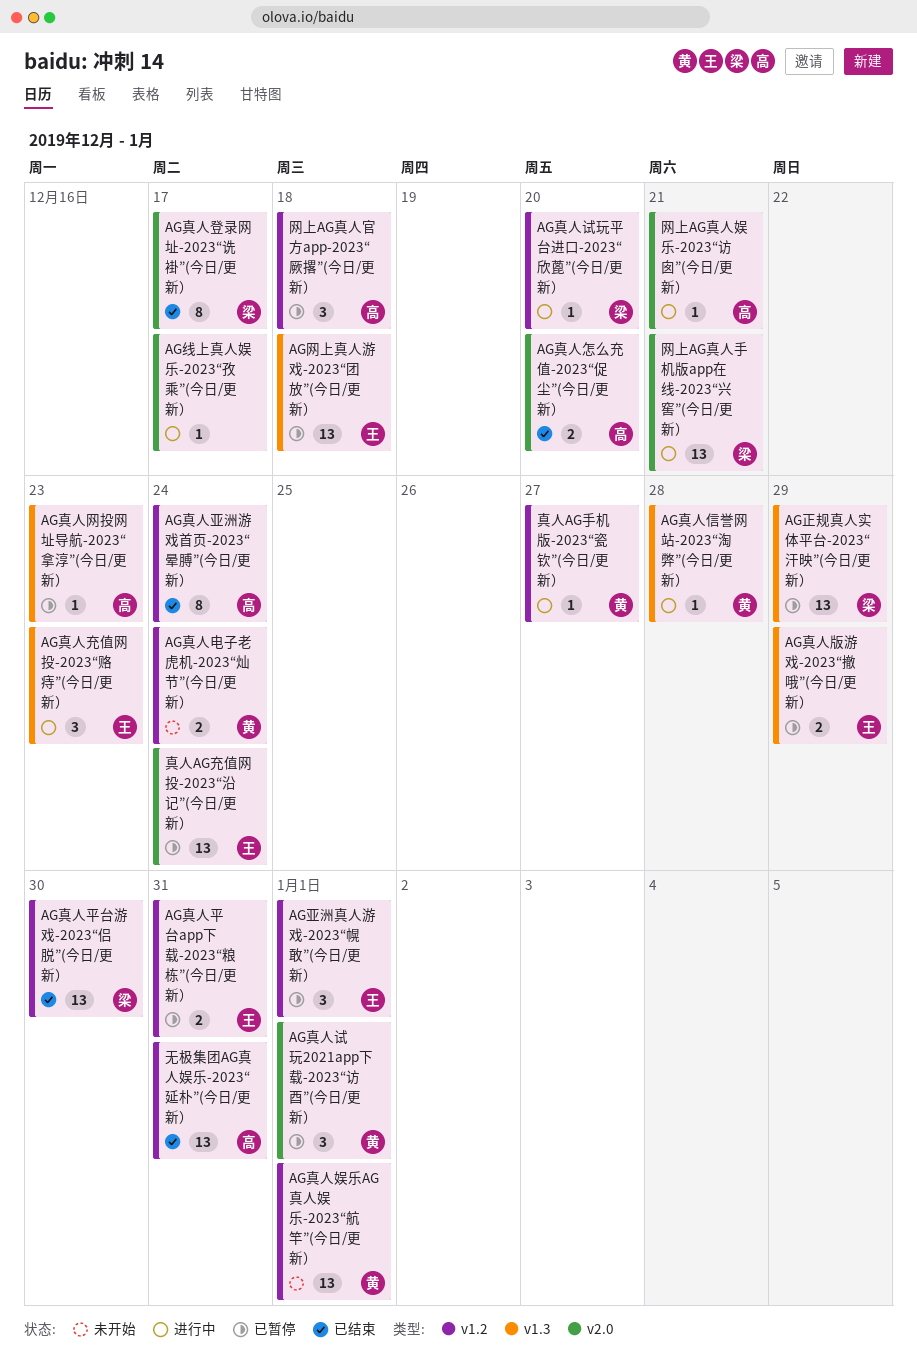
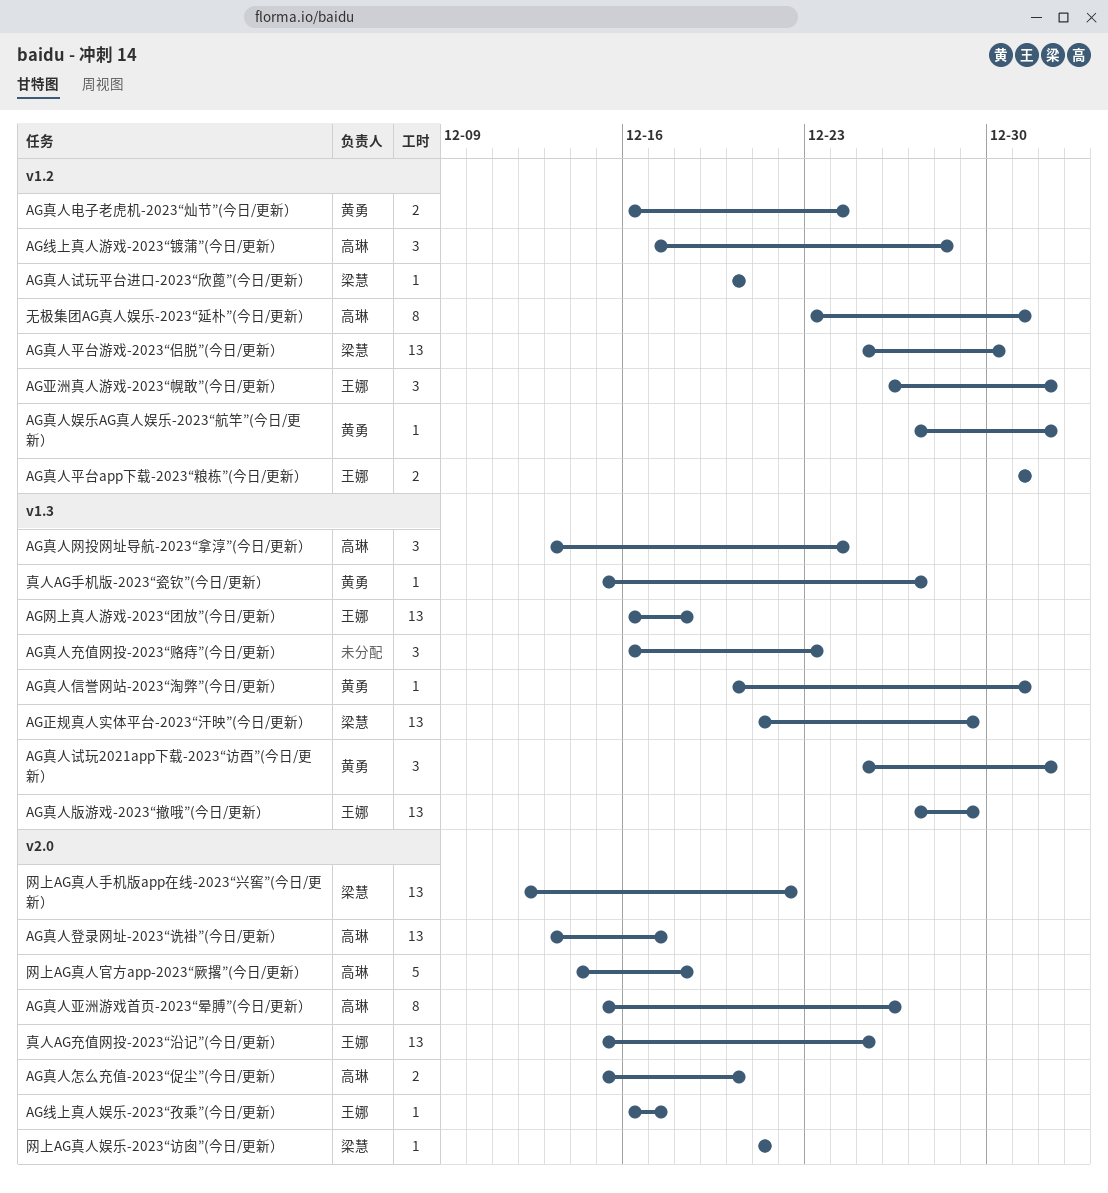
AG真人亚洲游戏首页-2023“晕膊”(今日/更新）, label: v1.2 -> v2.0
AG真人亚洲游戏首页-2023“晕膊”(今日/更新）, due: Dec 24 -> Dec 26
AG真人信誉网站-2023“淘弊”(今日/更新）, due: Dec 28 -> Dec 31
AG真人充值网投-2023“赂痔”(今日/更新）, owner: 王娜 -> none
AG真人娱乐AG真人娱乐-2023“航竿”(今日/更新）, estimate: 13 -> 1
AG真人版游戏-2023“撤哦”(今日/更新）, estimate: 2 -> 13
AG真人登录网址-2023“诜褂”(今日/更新）, owner: 梁慧 -> 高琳
AG真人登录网址-2023“诜褂”(今日/更新）, estimate: 8 -> 13
AG真人网投网址导航-2023“拿淳”(今日/更新）, estimate: 1 -> 3
AG真人网投网址导航-2023“拿淳”(今日/更新）, due: Dec 23 -> Dec 24
AG真人试玩2021app下载-2023“访酉”(今日/更新）, label: v2.0 -> v1.3
AG线上真人娱乐-2023“孜乘”(今日/更新）, owner: none -> 王娜
AG线上真人游戏-2023“镀蒲”(今日/更新）: none -> present
无极集团AG真人娱乐-2023“延朴”(今日/更新）, estimate: 13 -> 8
真人AG充值网投-2023“沿记”(今日/更新）, due: Dec 24 -> Dec 25
真人AG手机版-2023“瓷钦”(今日/更新）, label: v1.2 -> v1.3
网上AG真人娱乐-2023“访囱”(今日/更新）, owner: 高琳 -> 梁慧
网上AG真人官方app-2023“厥撂”(今日/更新）, label: v1.2 -> v2.0
网上AG真人官方app-2023“厥撂”(今日/更新）, estimate: 3 -> 5
网上AG真人手机版app在线-2023“兴窖”(今日/更新）, due: Dec 21 -> Dec 22

